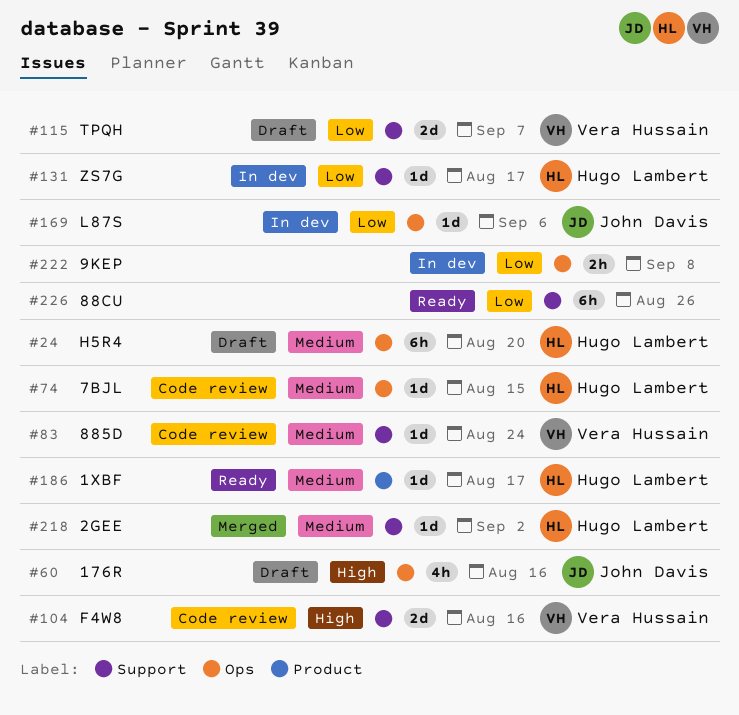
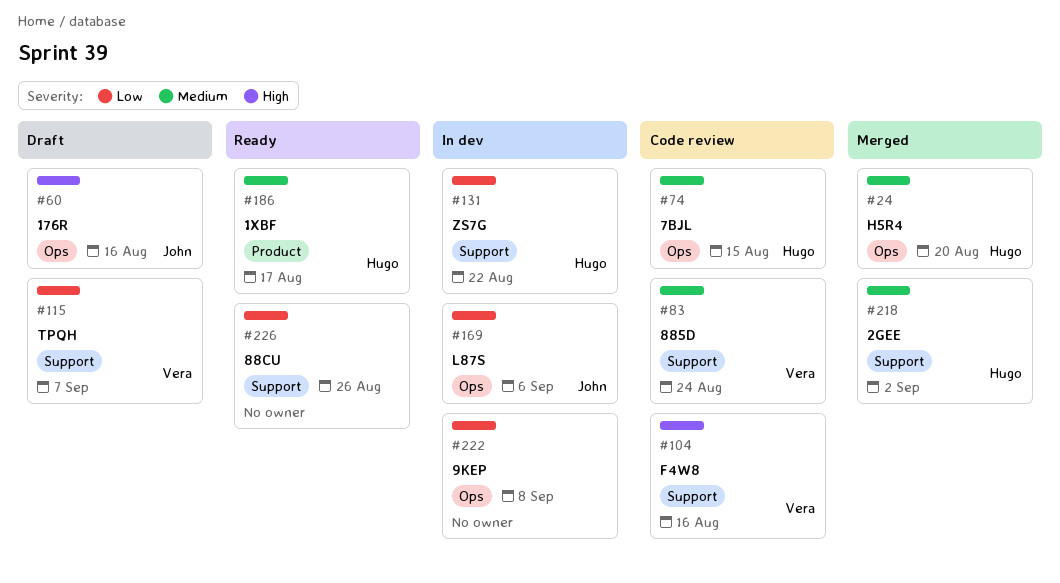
#24, status: Draft -> Merged
#131, due: Aug 17 -> Aug 22

